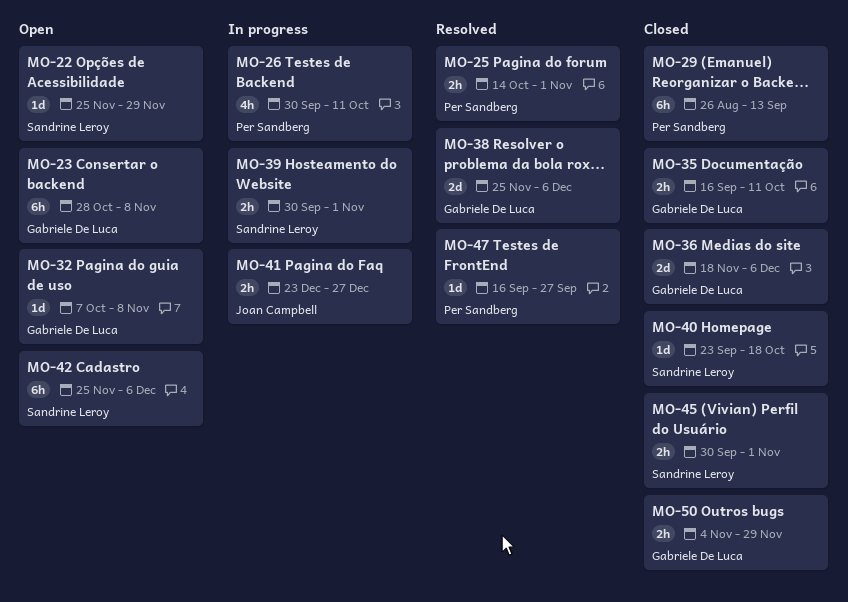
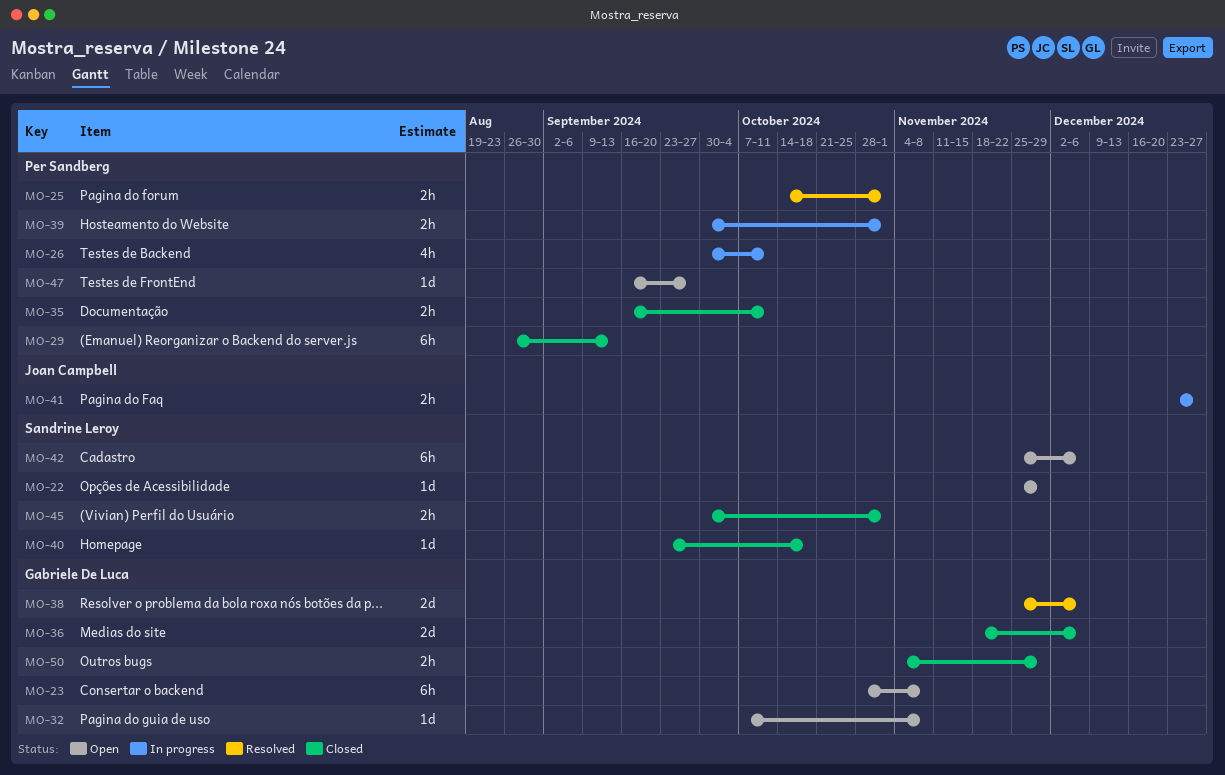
MO-35, owner: Gabriele De Luca -> Per Sandberg
MO-39, owner: Sandrine Leroy -> Per Sandberg
MO-47, status: Resolved -> Open

